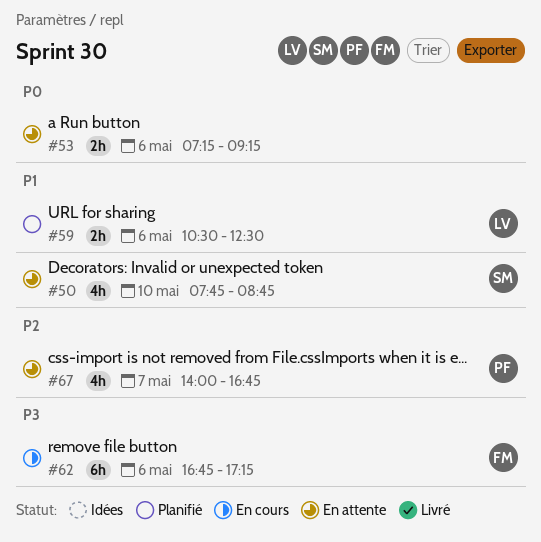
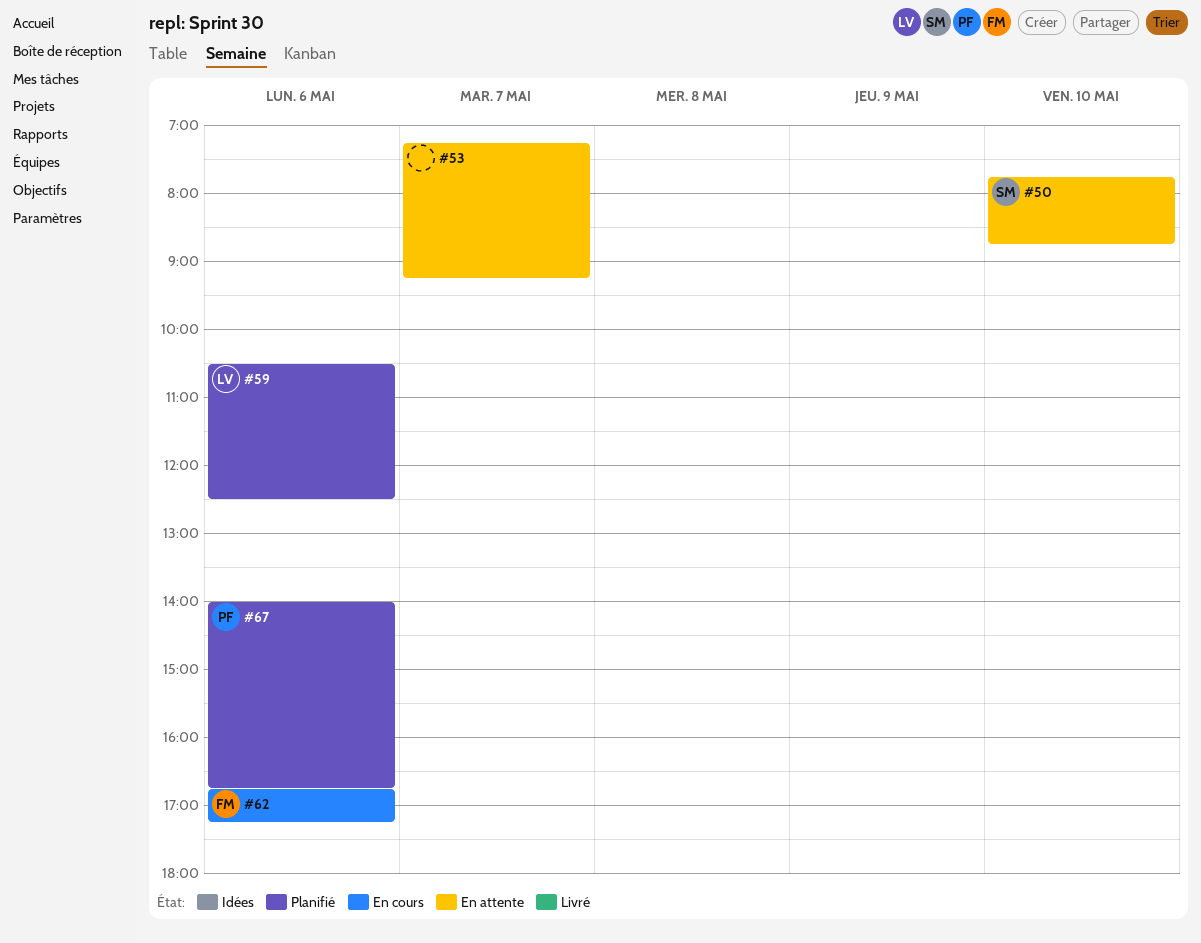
#53, day: May 6 -> May 7
#67, status: En attente -> Planifié
#67, day: May 7 -> May 6

